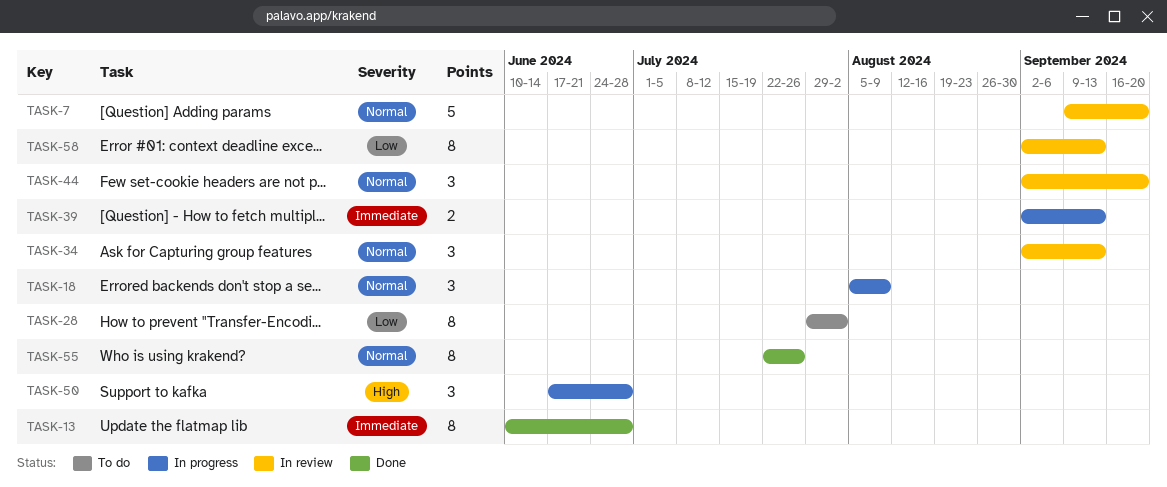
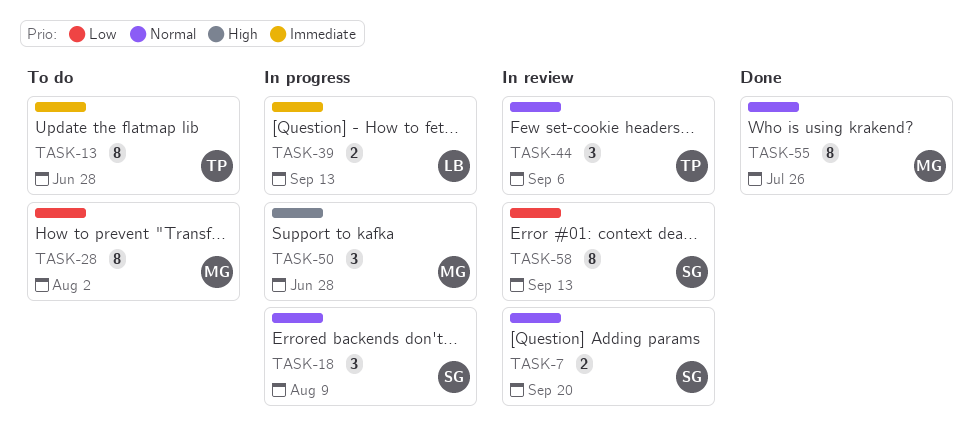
TASK-7, estimate: 5 -> 2
TASK-13, status: Done -> To do
TASK-34: present -> none
TASK-44, due: Sep 20 -> Sep 6

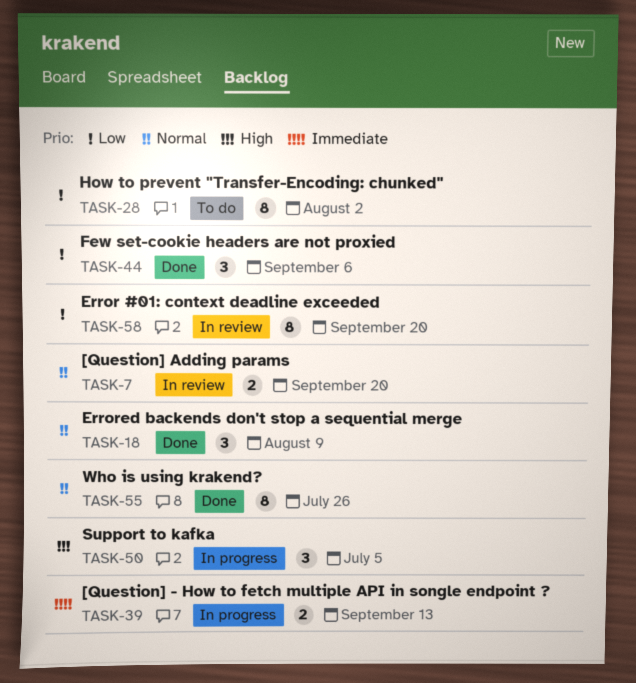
TASK-13: present -> none
TASK-18, status: In progress -> Done
TASK-44, status: In review -> Done
TASK-44, priority: Normal -> Low
TASK-50, due: Jun 28 -> Jul 5
TASK-58, due: Sep 13 -> Sep 20

